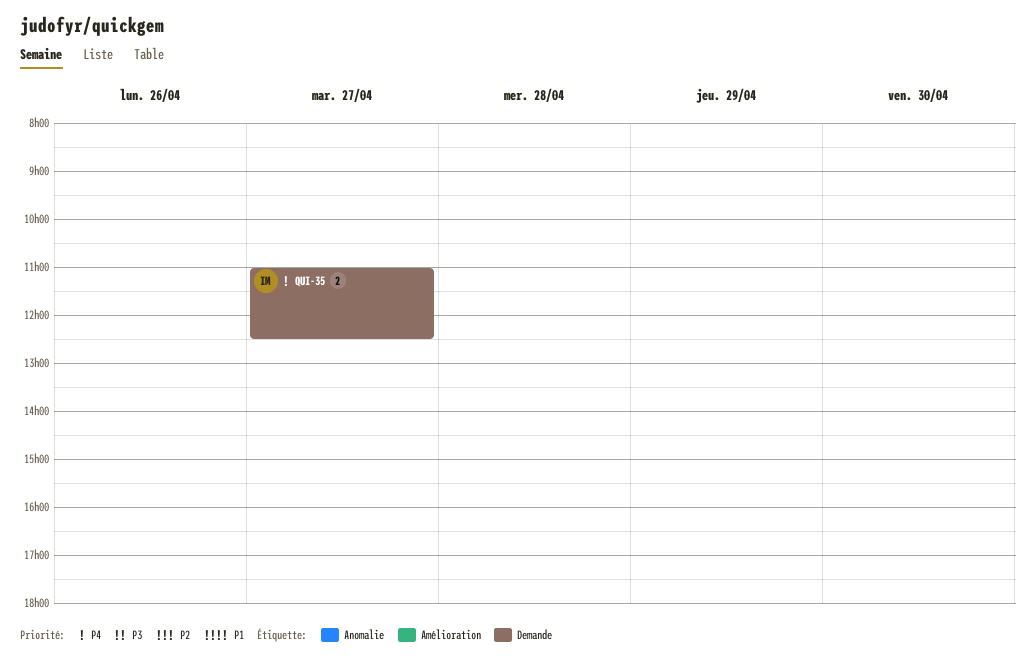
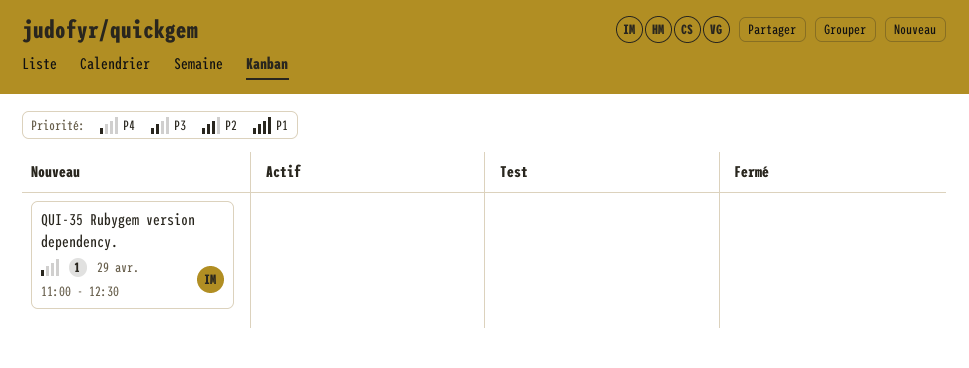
QUI-35, estimate: 2 -> 1
QUI-35, day: Apr 27 -> Apr 29

